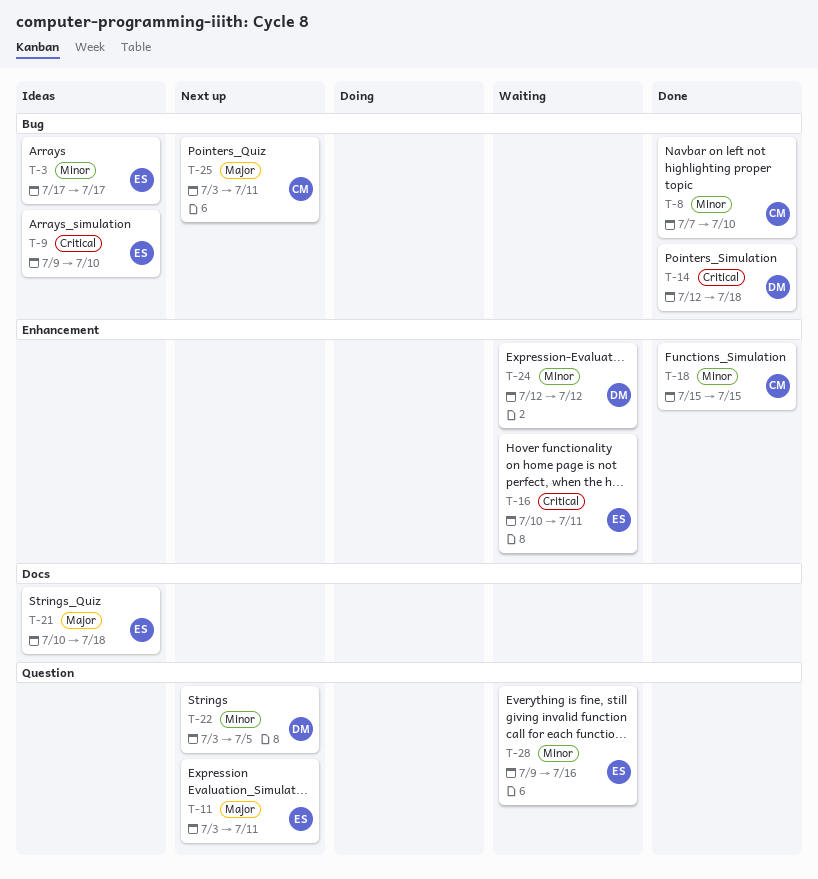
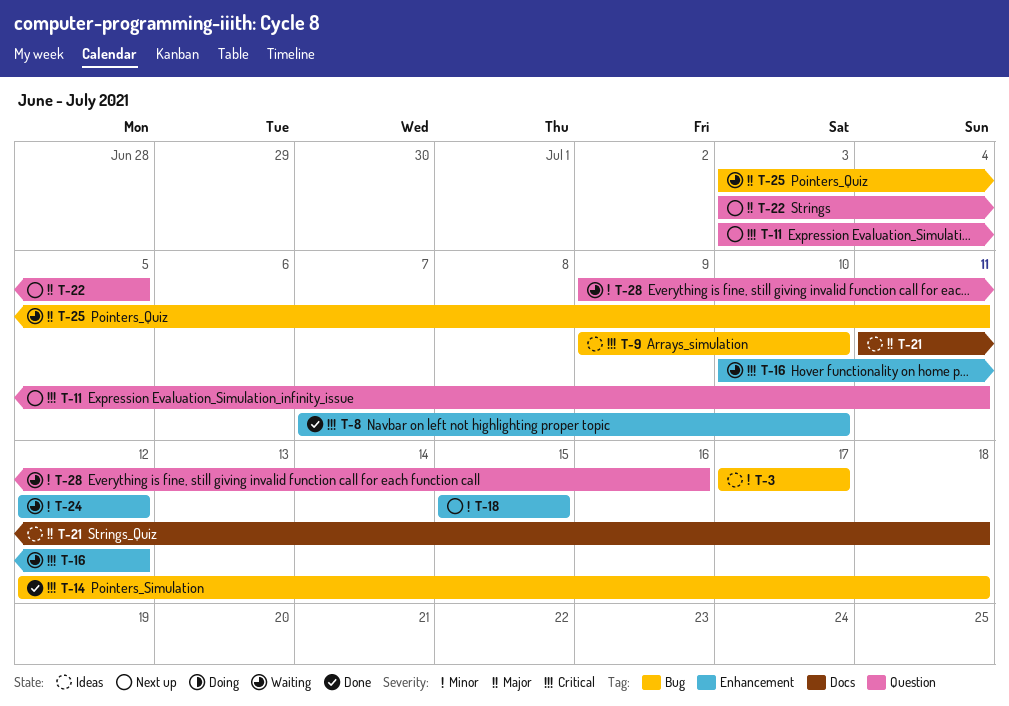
T-8, priority: Minor -> Critical
T-8, label: Bug -> Enhancement
T-11, priority: Major -> Critical
T-16, due: Jul 11 -> Jul 12
T-18, status: Done -> Next up
T-21, start: Jul 10 -> Jul 11
T-22, priority: Minor -> Major
T-25, status: Next up -> Waiting

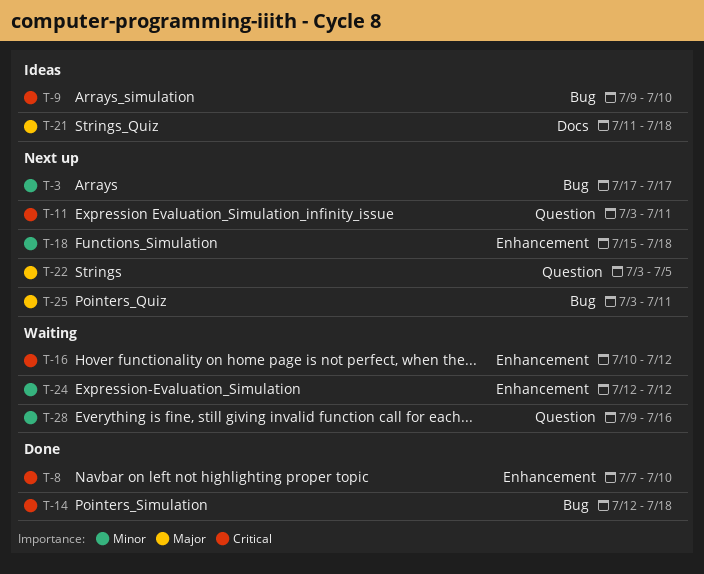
T-3, status: Ideas -> Next up
T-18, due: Jul 15 -> Jul 18
T-25, status: Waiting -> Next up

